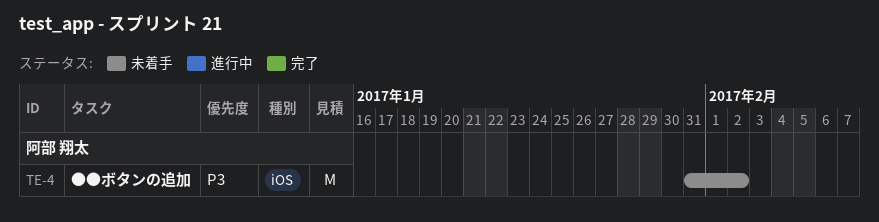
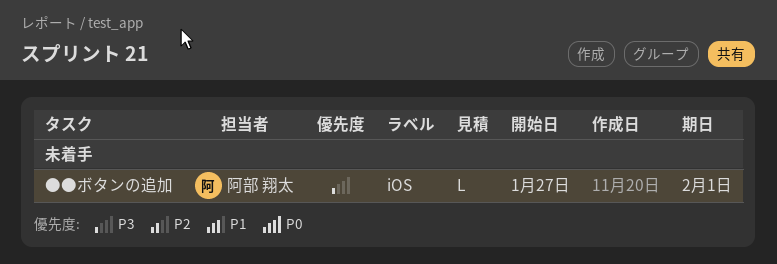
●●ボタンの追加, estimate: M -> L
●●ボタンの追加, start: Jan 31 -> Jan 27
●●ボタンの追加, due: Feb 2 -> Feb 1

